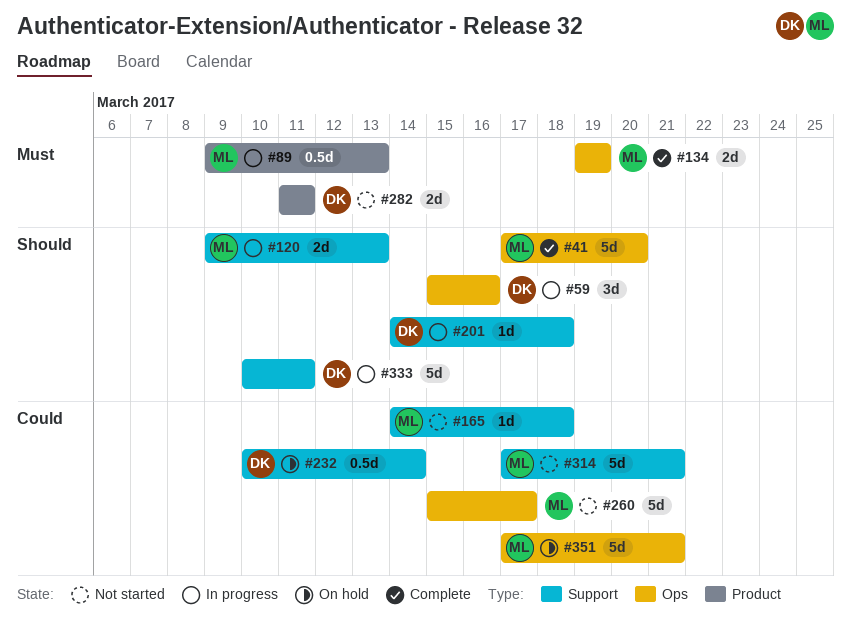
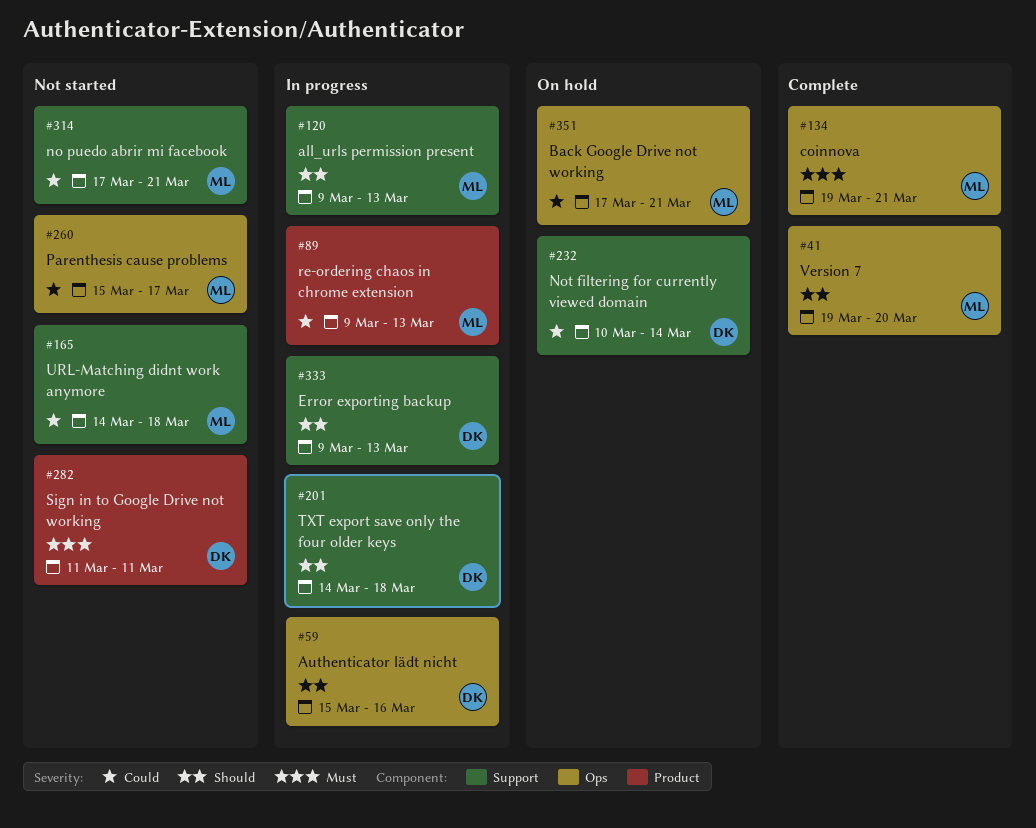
#41, start: Mar 17 -> Mar 19
#89, priority: Must -> Could
#134, due: Mar 19 -> Mar 21
#333, start: Mar 10 -> Mar 9
#333, due: Mar 11 -> Mar 13

